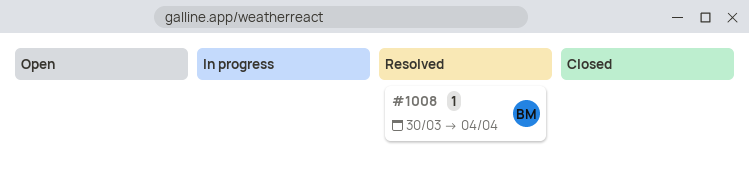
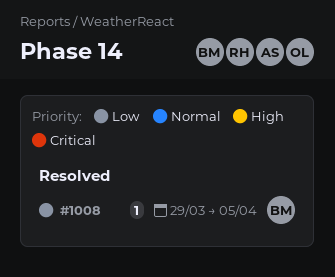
#1008, start: Mar 30 -> Mar 29
#1008, due: Apr 4 -> Apr 5

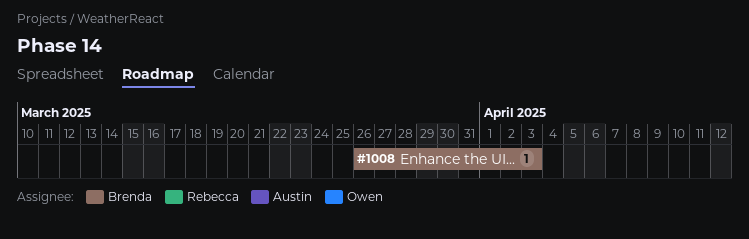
#1008, start: Mar 29 -> Mar 26
#1008, due: Apr 5 -> Apr 3

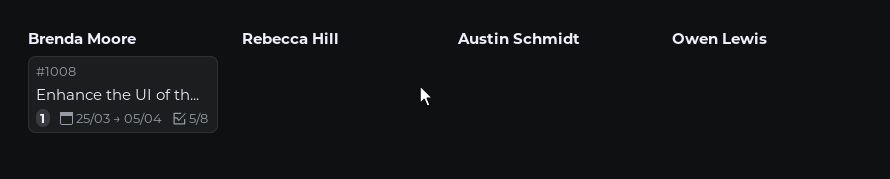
#1008, start: Mar 26 -> Mar 25
#1008, due: Apr 3 -> Apr 5

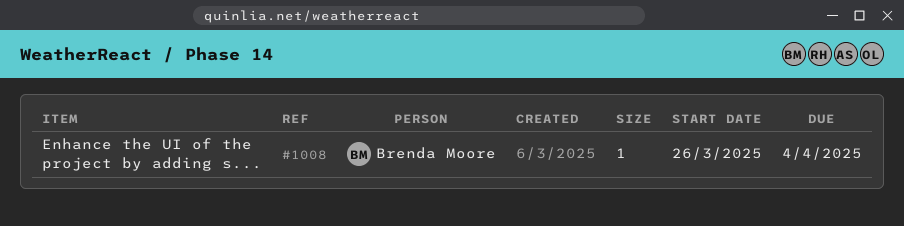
#1008, start: Mar 25 -> Mar 26
#1008, due: Apr 5 -> Apr 4

